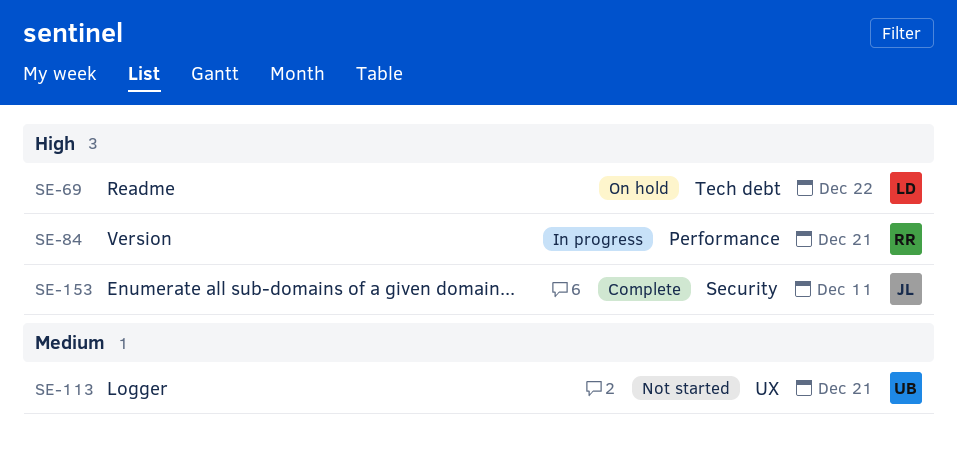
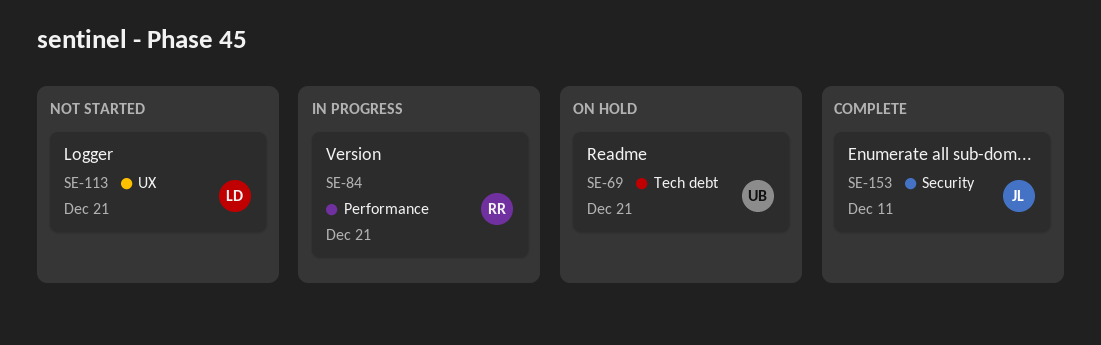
SE-69, owner: LD -> UB
SE-69, due: Dec 22 -> Dec 21
SE-113, owner: UB -> LD

